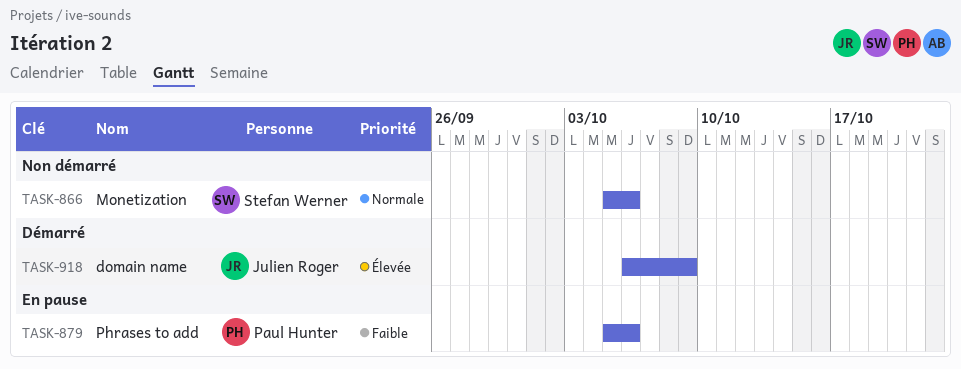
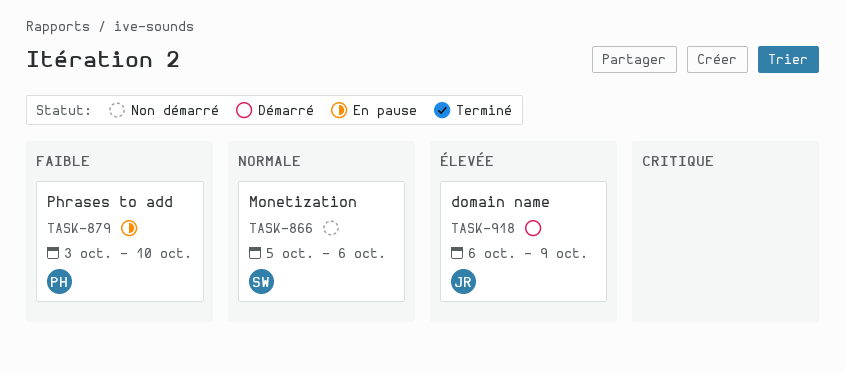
TASK-879, start: Oct 5 -> Oct 3
TASK-879, due: Oct 6 -> Oct 10

